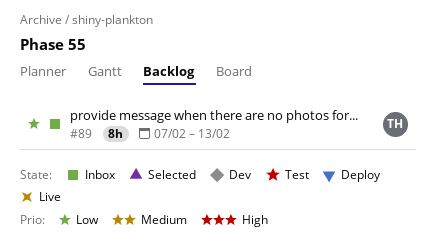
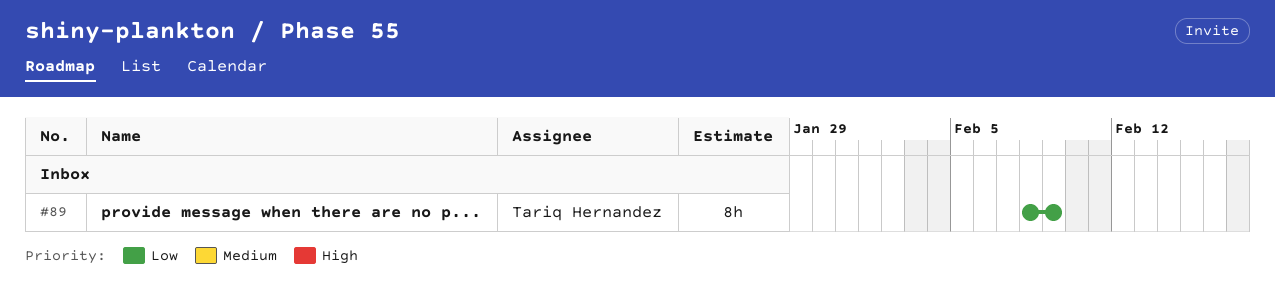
#89, start: Feb 7 -> Feb 8
#89, due: Feb 13 -> Feb 9

